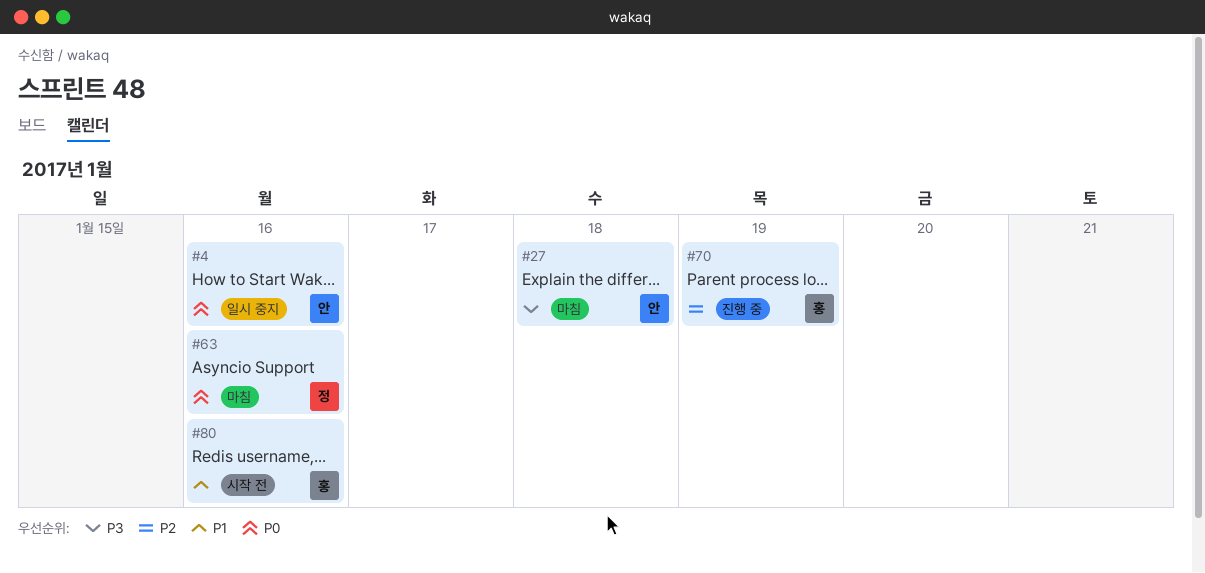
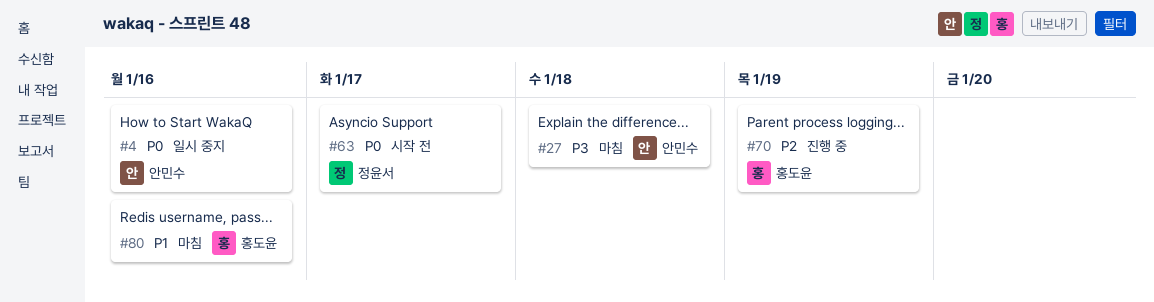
#63, status: 마침 -> 시작 전
#63, due: Jan 16 -> Jan 17
#80, status: 시작 전 -> 마침

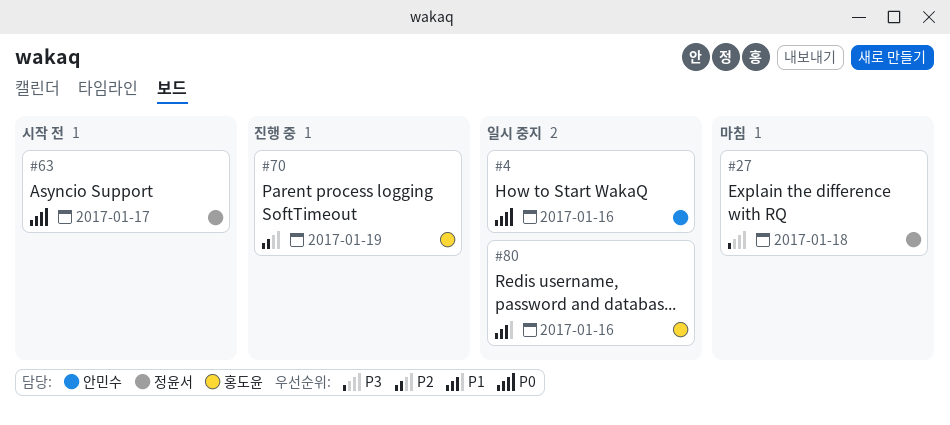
#27, owner: 안민수 -> 정윤서
#80, status: 마침 -> 일시 중지

